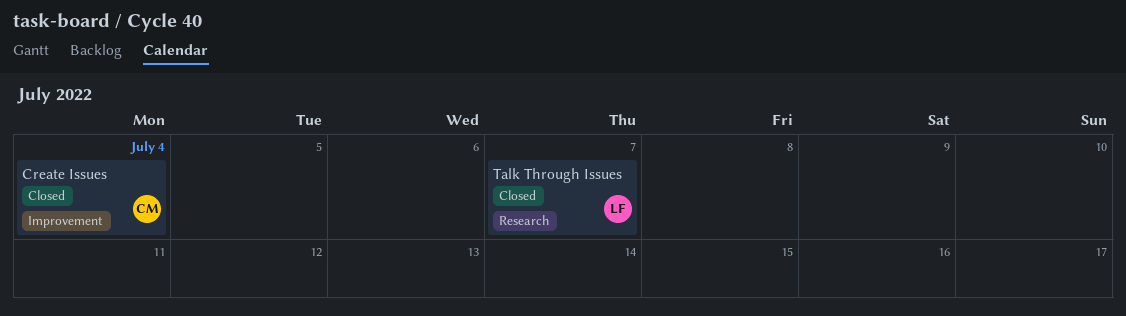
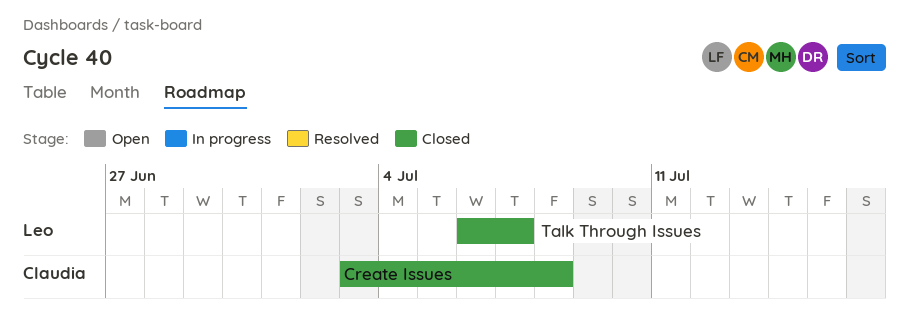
Create Issues, due: Jul 4 -> Jul 8

